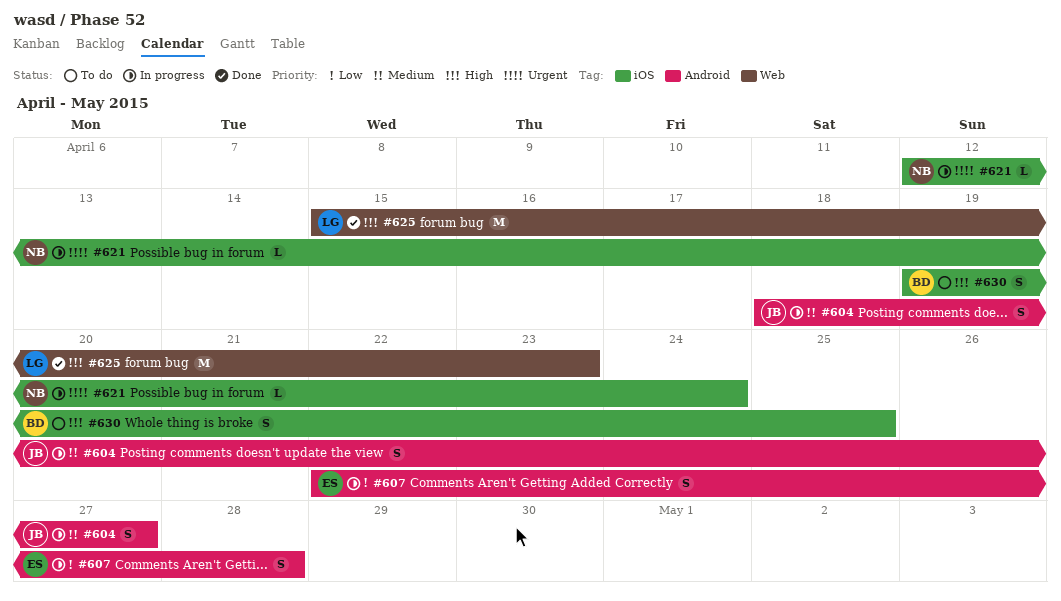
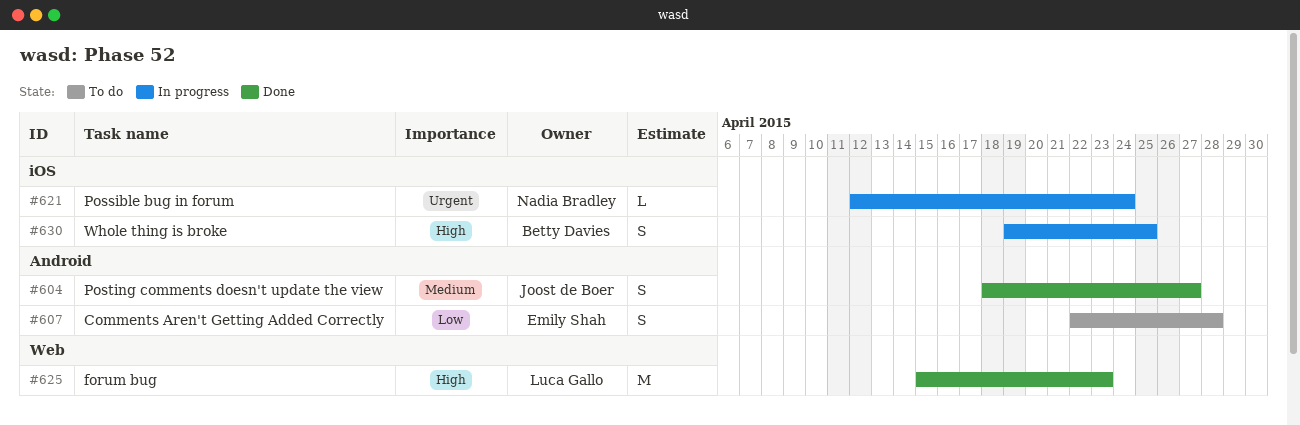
#604, status: In progress -> Done
#607, status: In progress -> To do
#630, status: To do -> In progress

